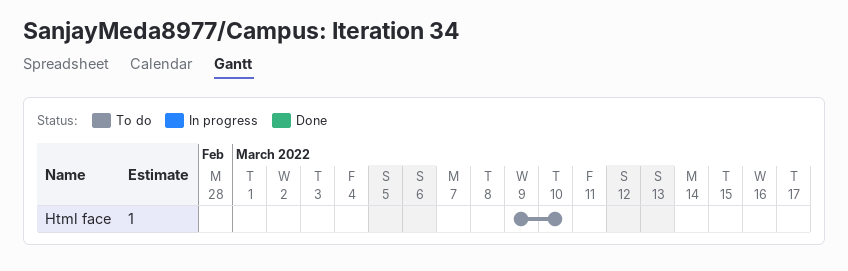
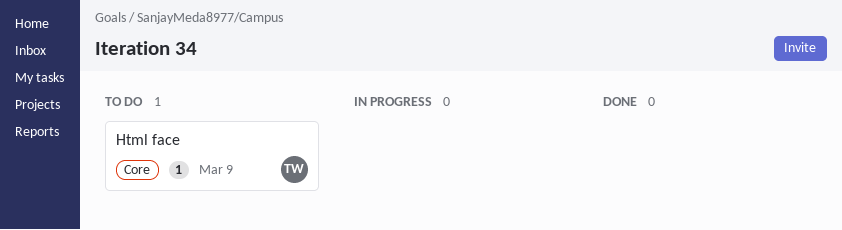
Html face, due: Mar 10 -> Mar 9

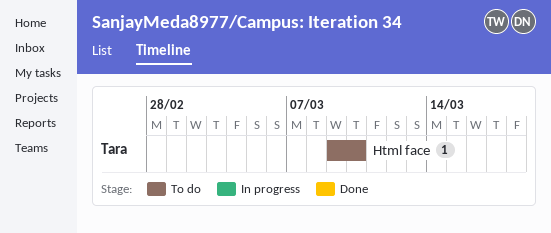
Html face, due: Mar 9 -> Mar 10

